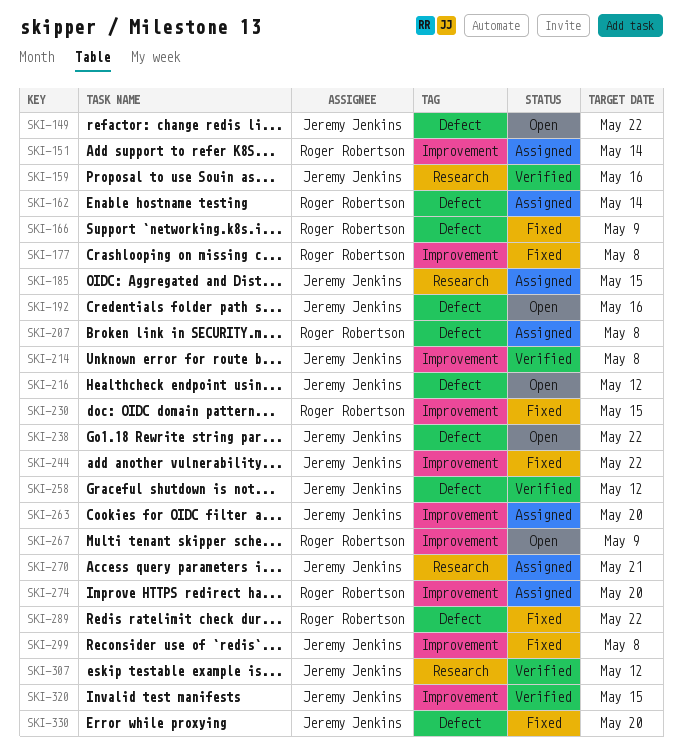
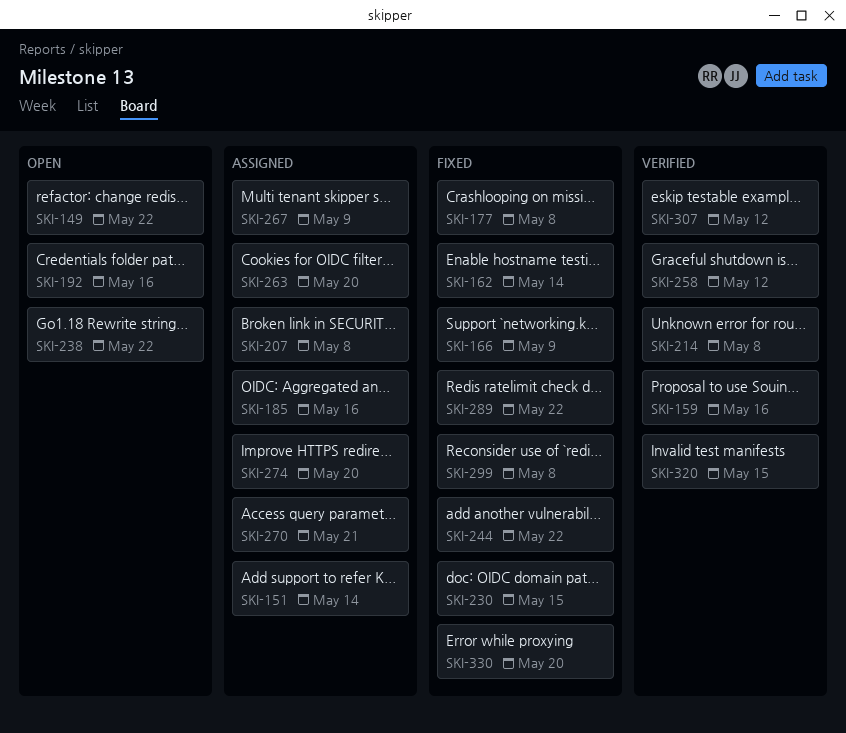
SKI-162, status: Assigned -> Fixed
SKI-185, due: May 15 -> May 16
SKI-216: present -> none
SKI-267, status: Open -> Assigned

